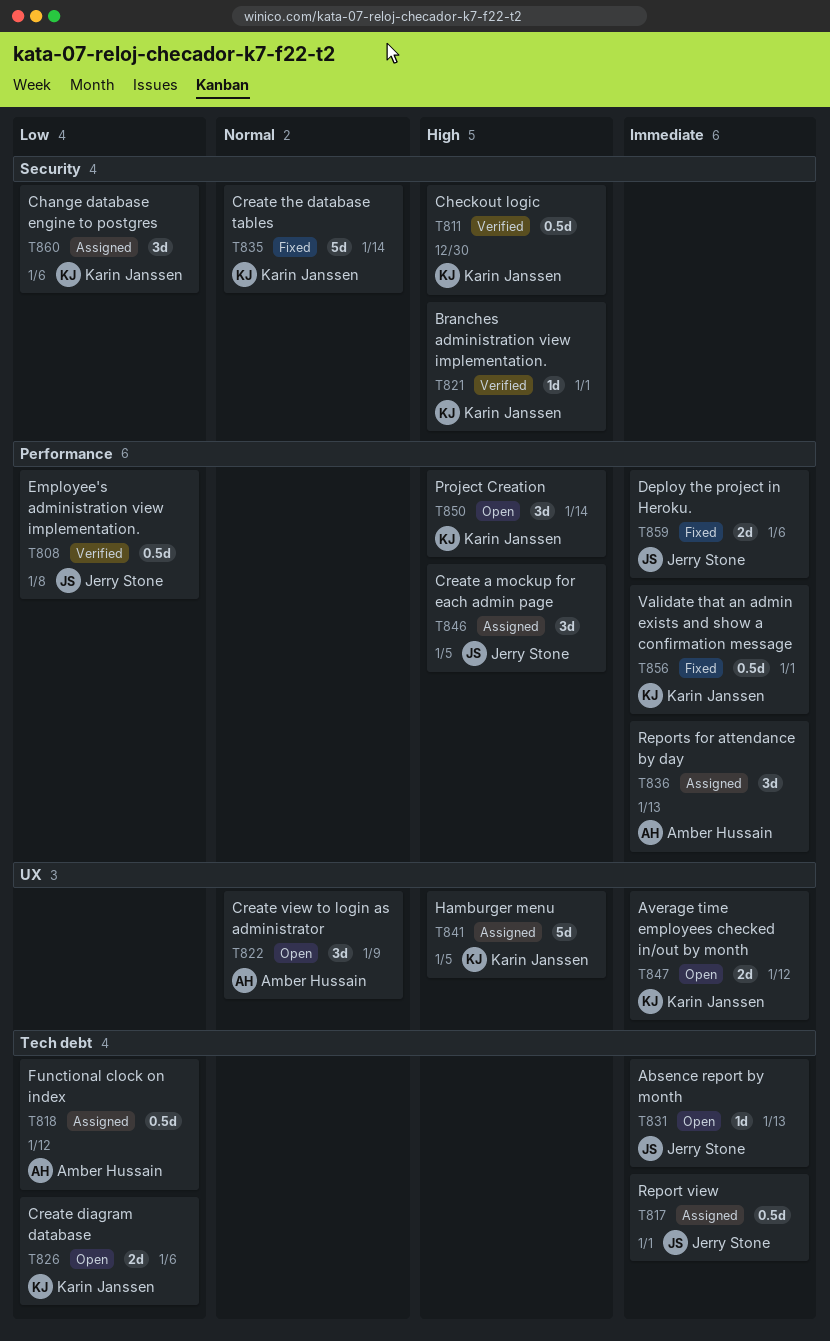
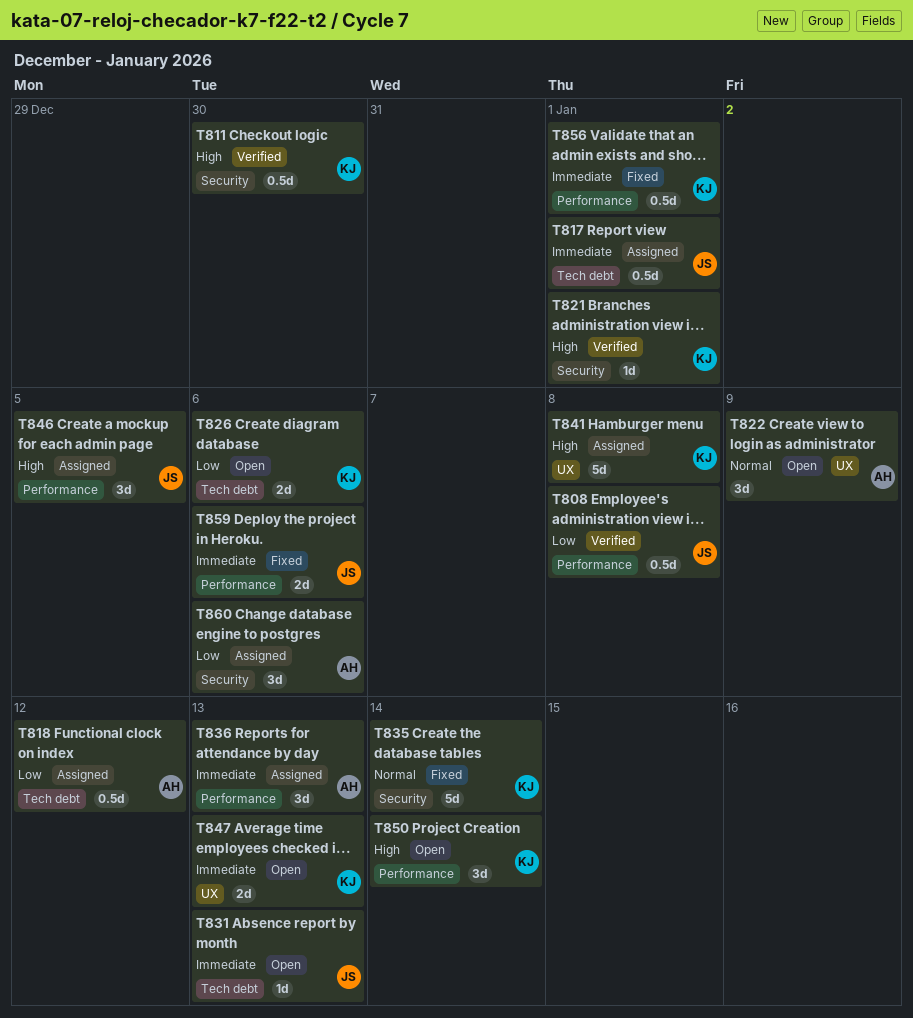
T841, due: Jan 5 -> Jan 8
T847, due: Jan 12 -> Jan 13
T860, owner: Karin Janssen -> Amber Hussain

